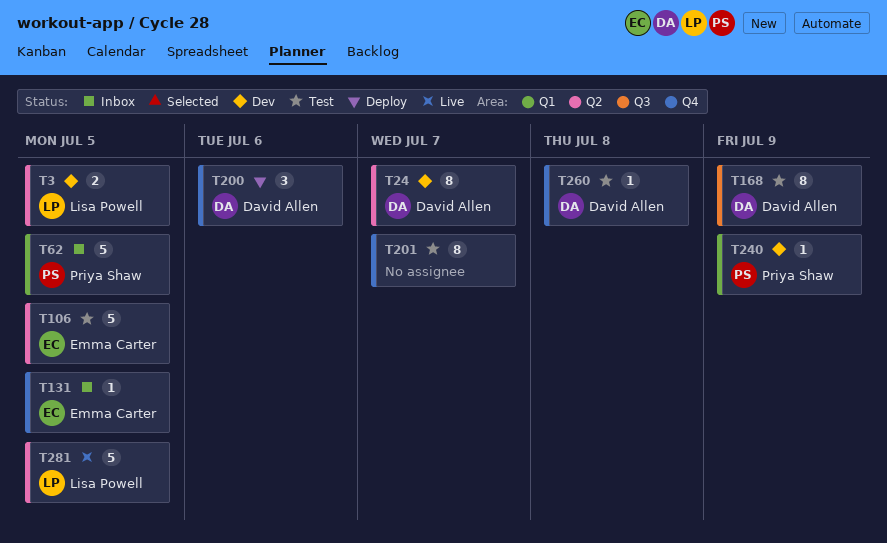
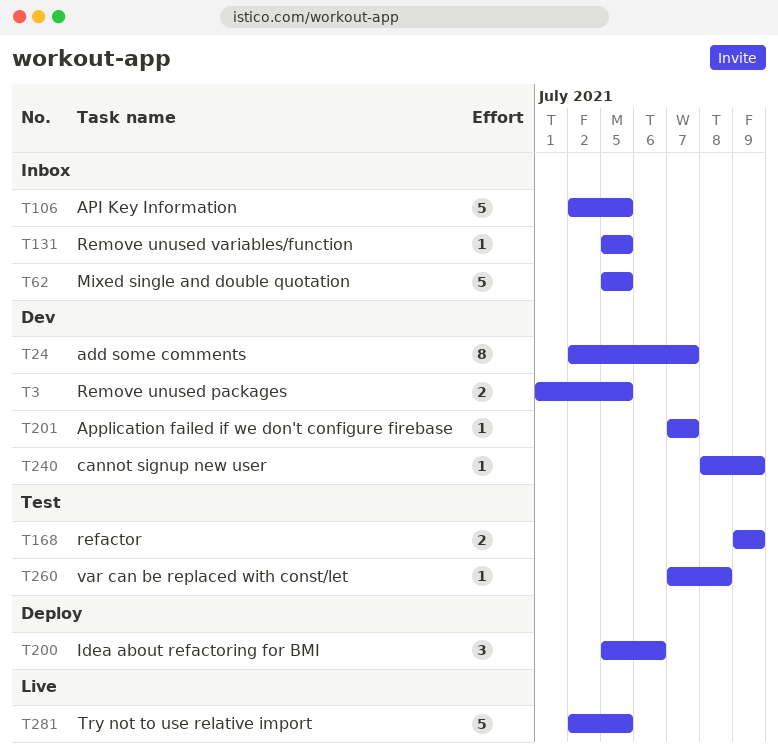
T106, status: Test -> Inbox
T168, estimate: 8 -> 2
T201, status: Test -> Dev
T201, estimate: 8 -> 1

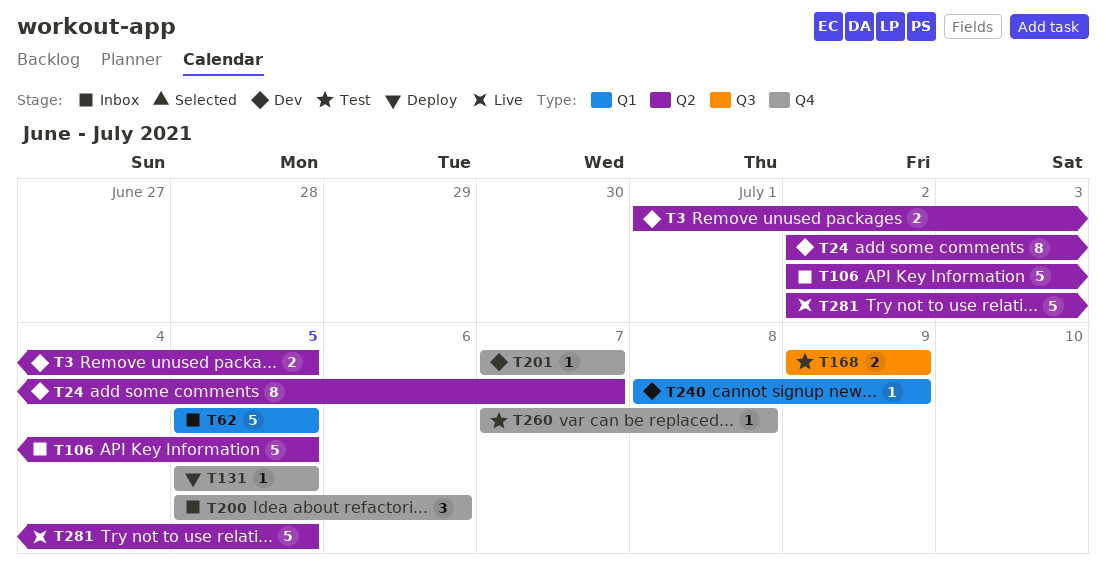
T131, status: Inbox -> Deploy
T200, status: Deploy -> Inbox

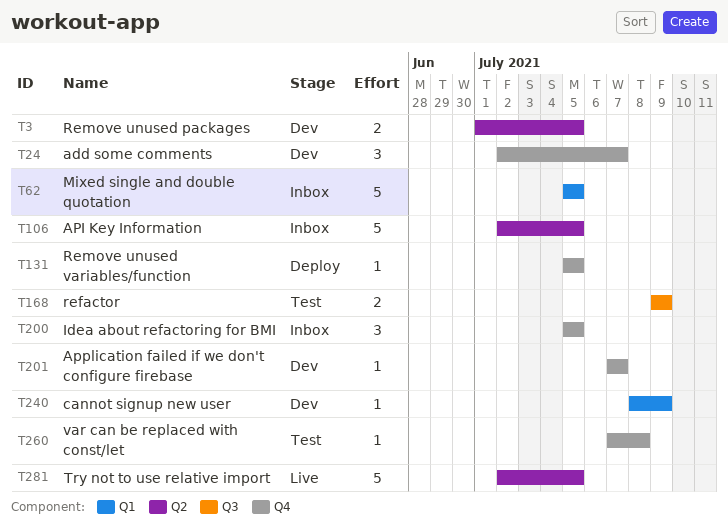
T24, label: Q2 -> Q4
T24, estimate: 8 -> 3
T200, due: Jul 6 -> Jul 5

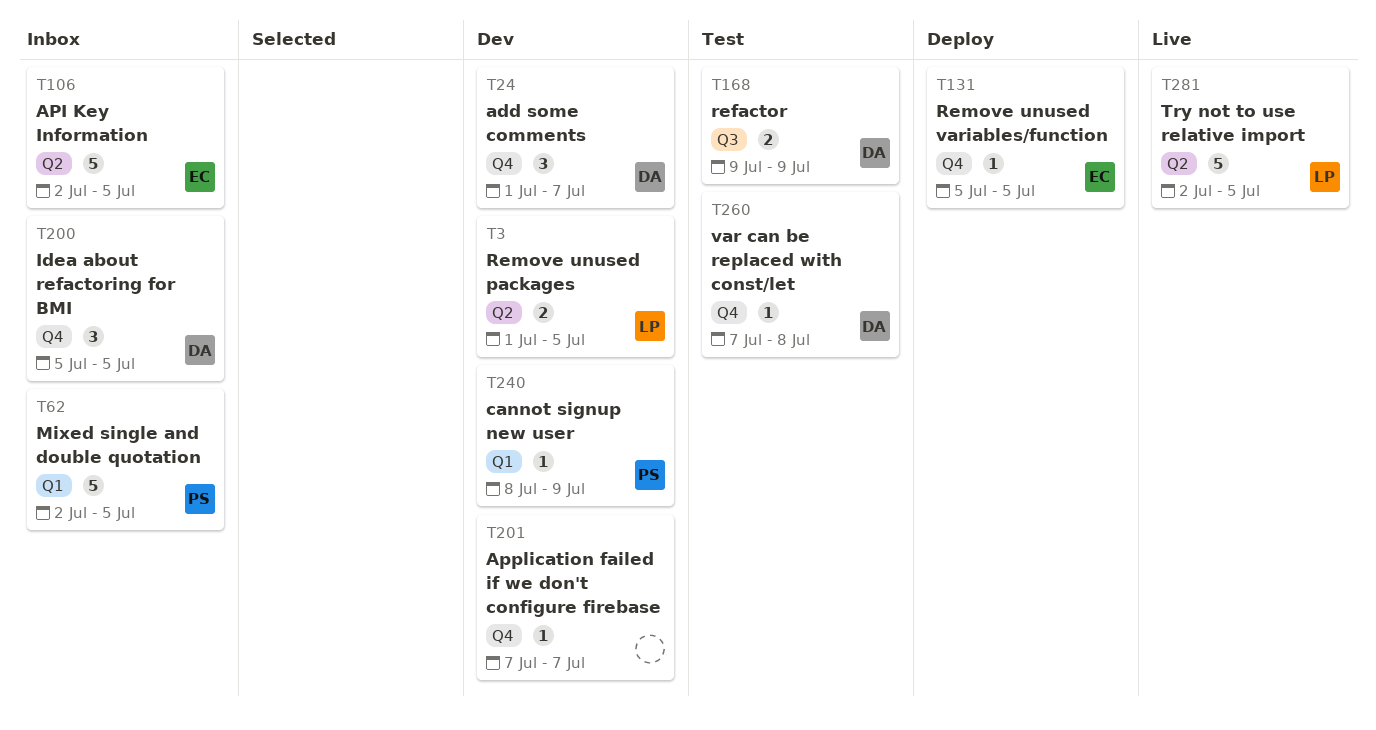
T24, start: Jul 2 -> Jul 1
T62, start: Jul 5 -> Jul 2

